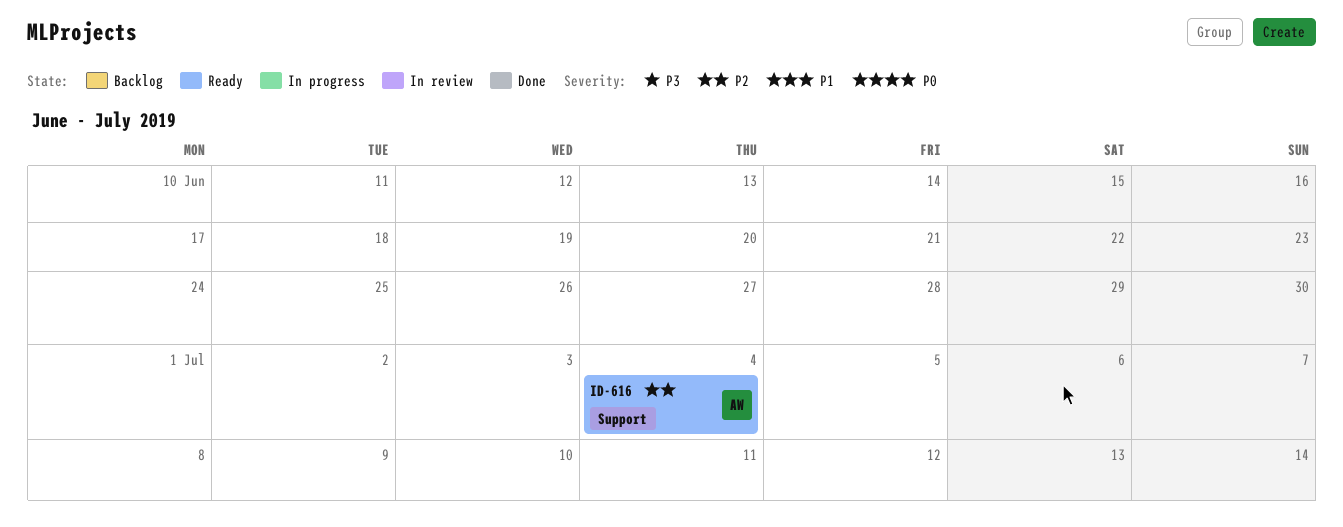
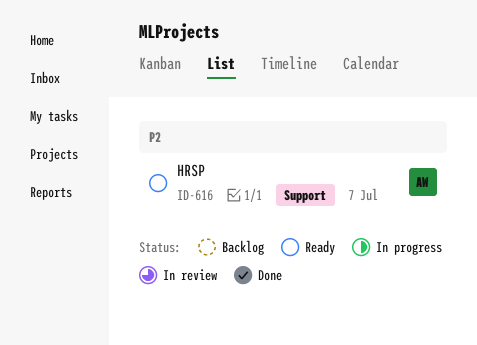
ID-616, due: Jul 4 -> Jul 7

